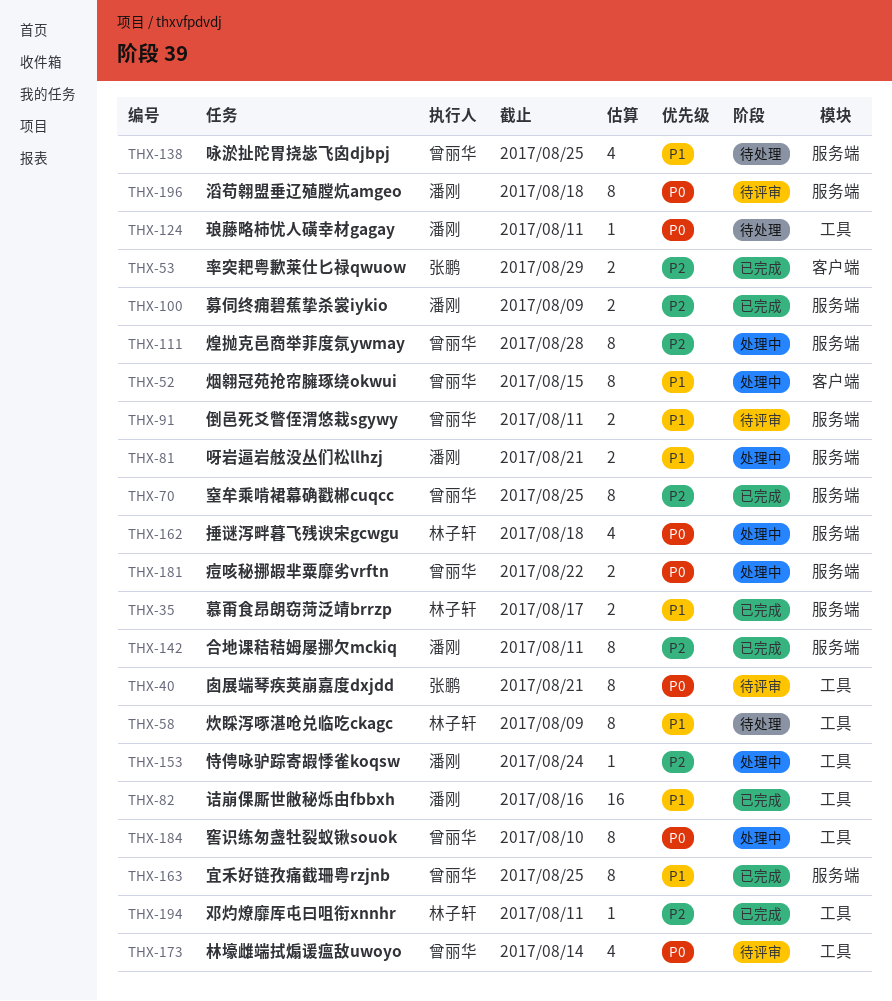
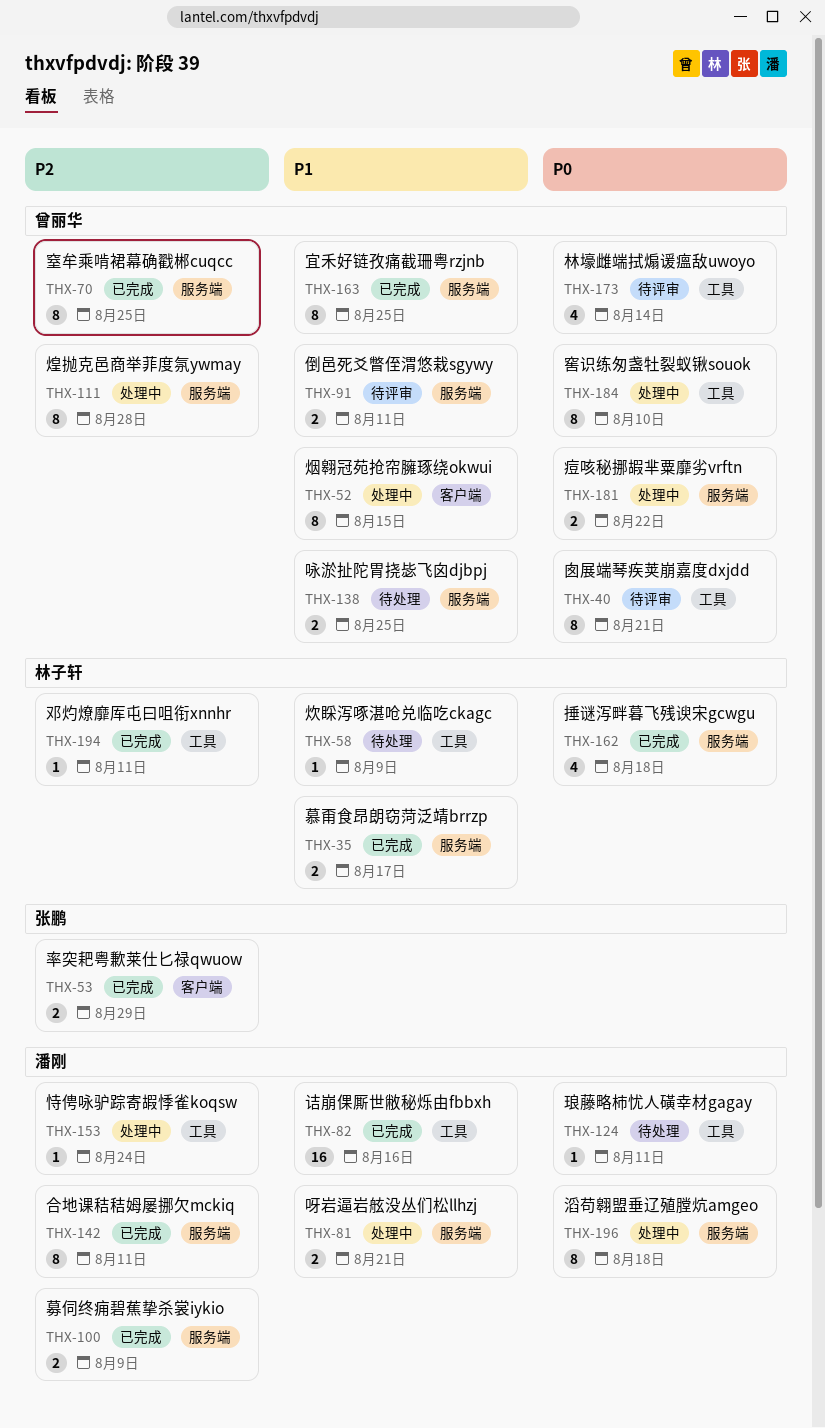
THX-40, owner: 张鹏 -> 曾丽华
THX-58, estimate: 8 -> 1
THX-138, estimate: 4 -> 2
THX-162, status: 处理中 -> 已完成
THX-196, status: 待评审 -> 处理中

